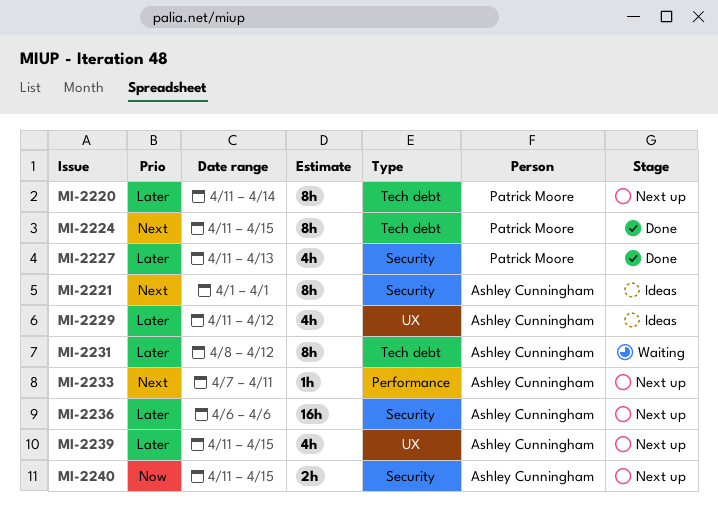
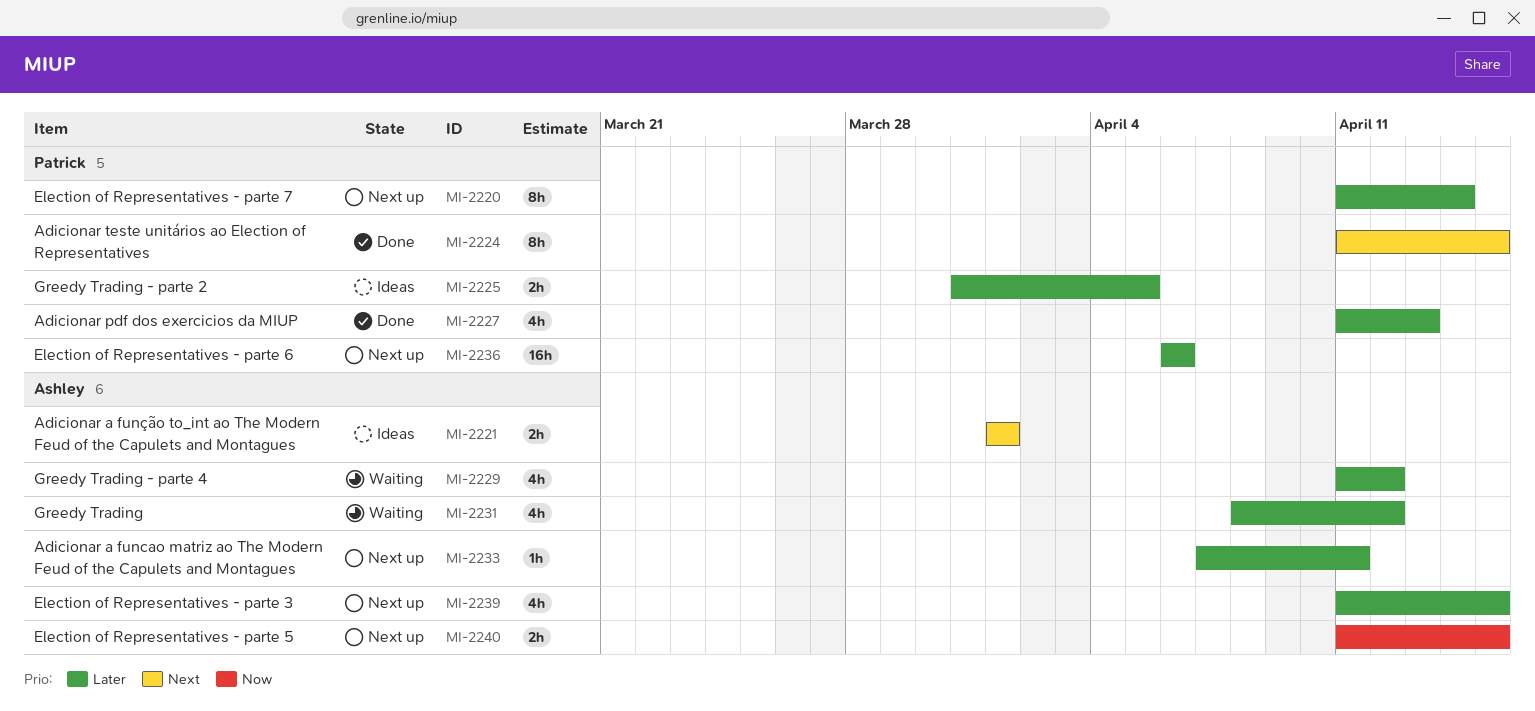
MI-2221, estimate: 8h -> 2h
MI-2225: none -> present
MI-2229, status: Ideas -> Waiting
MI-2231, estimate: 8h -> 4h
MI-2233, priority: Next -> Later
MI-2236, owner: Ashley Cunningham -> Patrick Moore

